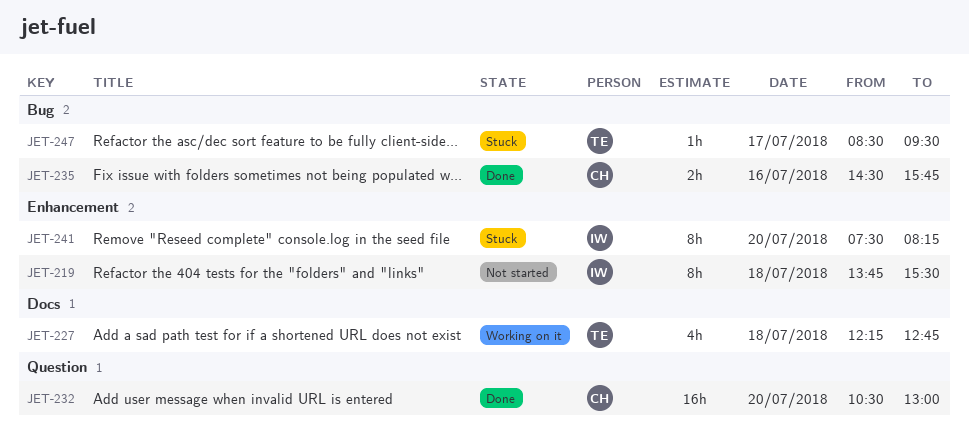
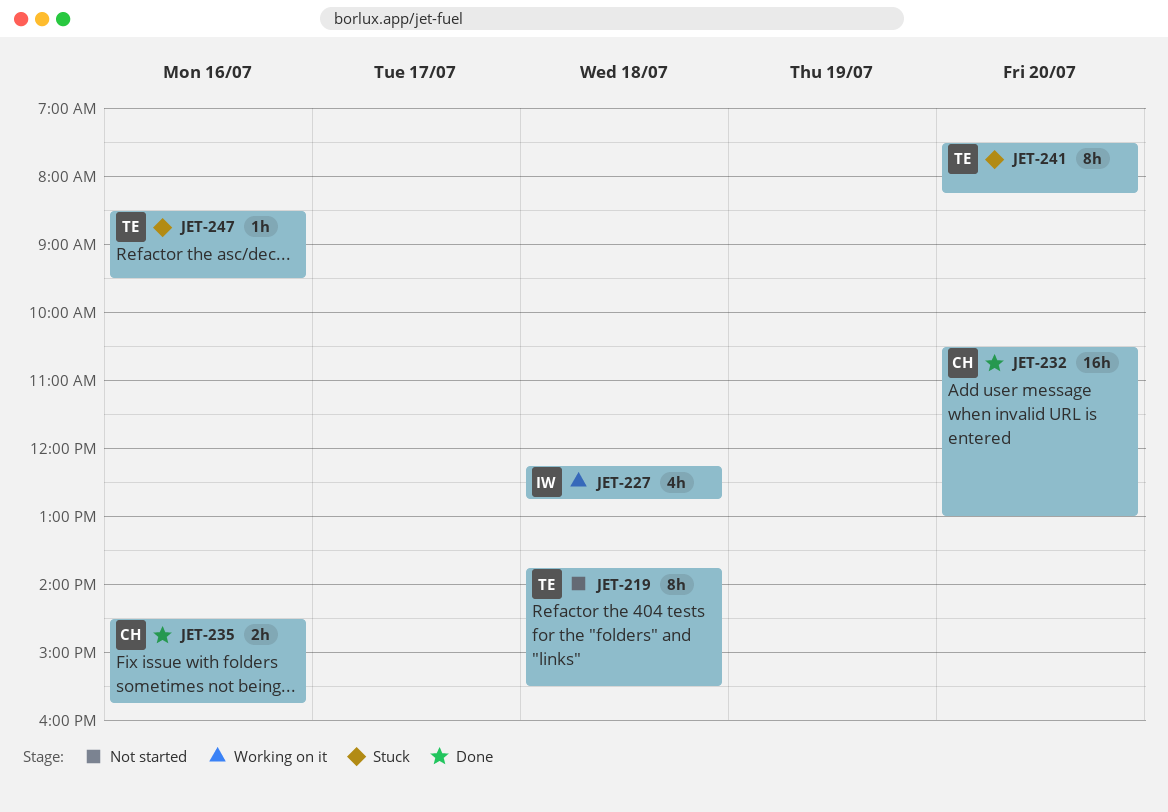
JET-219, owner: IW -> TE
JET-227, owner: TE -> IW
JET-241, owner: IW -> TE
JET-247, day: Jul 17 -> Jul 16

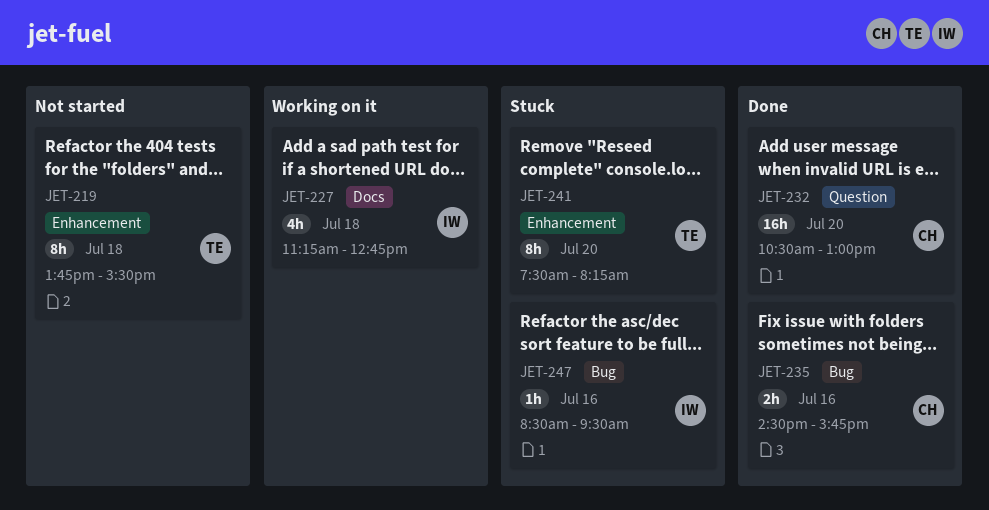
JET-227, begins: 12:15 -> 11:15
JET-247, owner: TE -> IW

